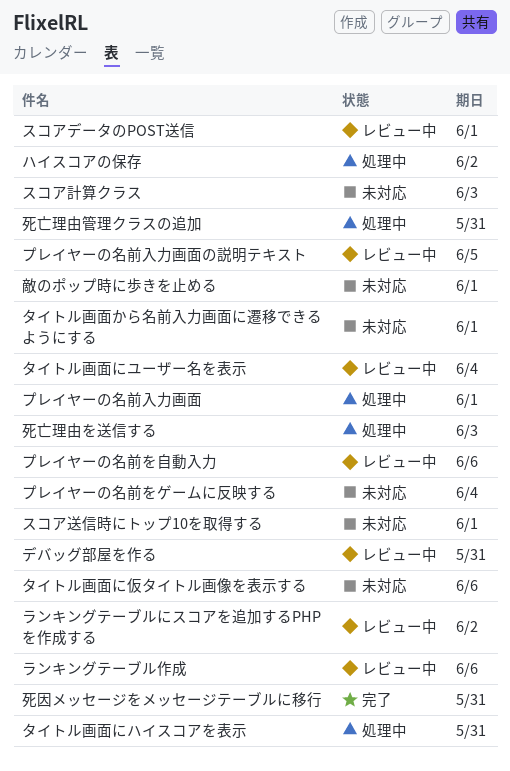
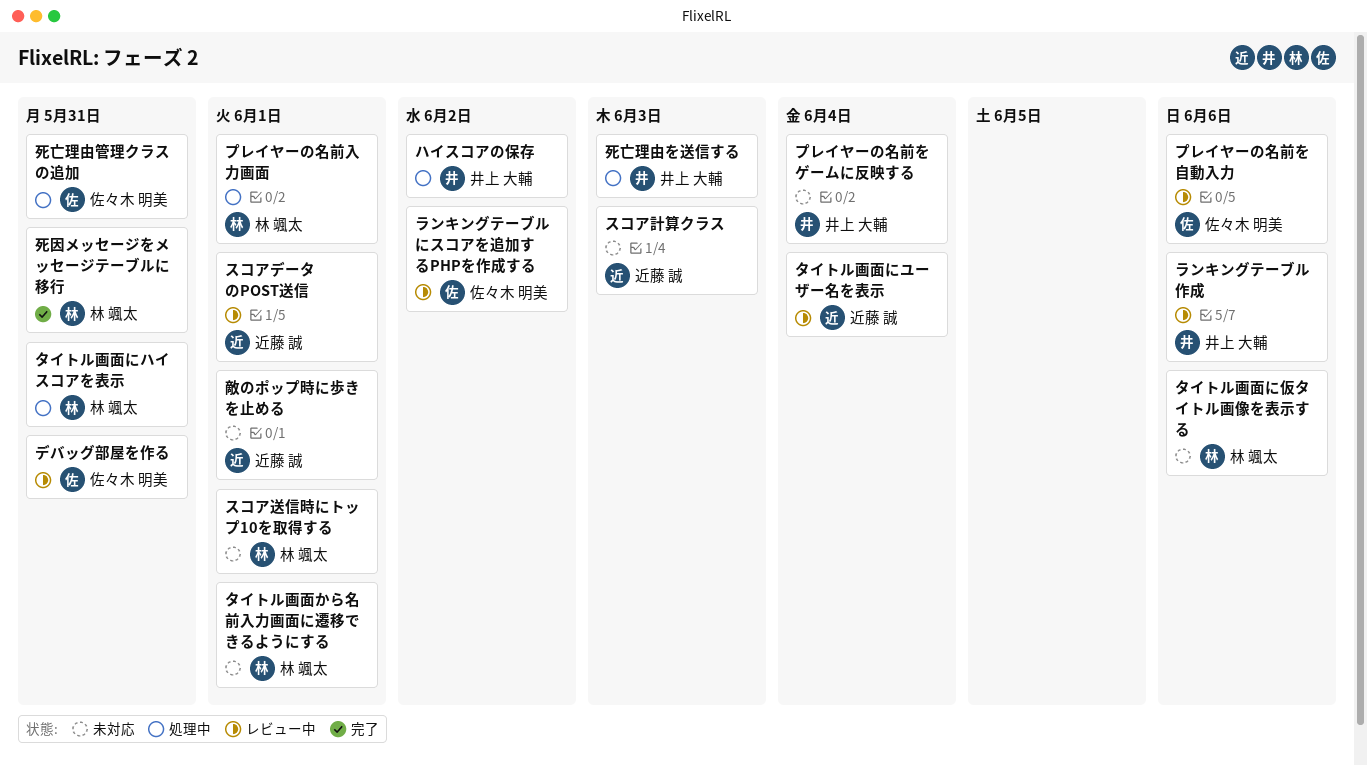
プレイヤーの名前入力画面の説明テキスト: present -> none

